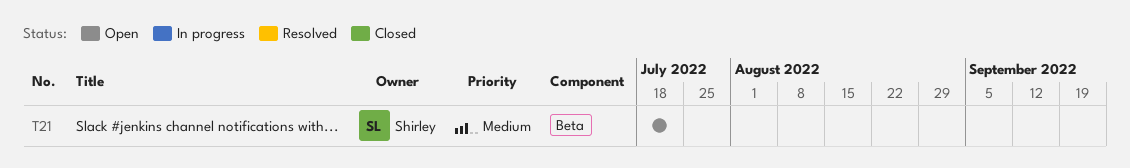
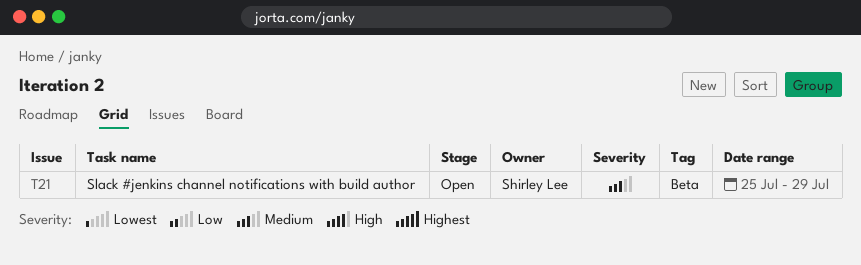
T21, start: Jul 18 -> Jul 25
T21, due: Jul 22 -> Jul 29

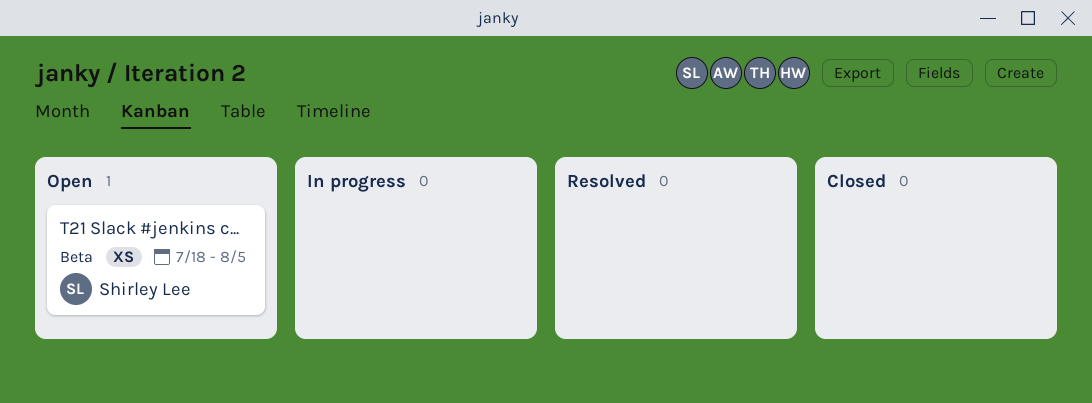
T21, start: Jul 25 -> Jul 18
T21, due: Jul 29 -> Aug 5

